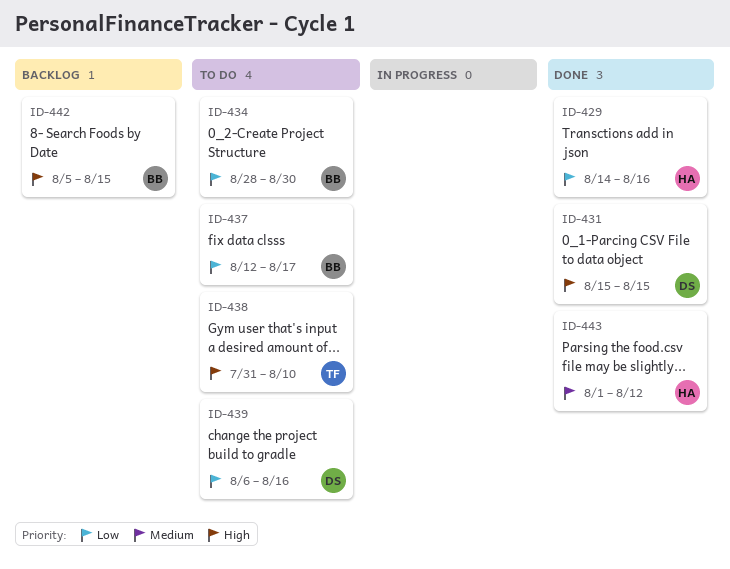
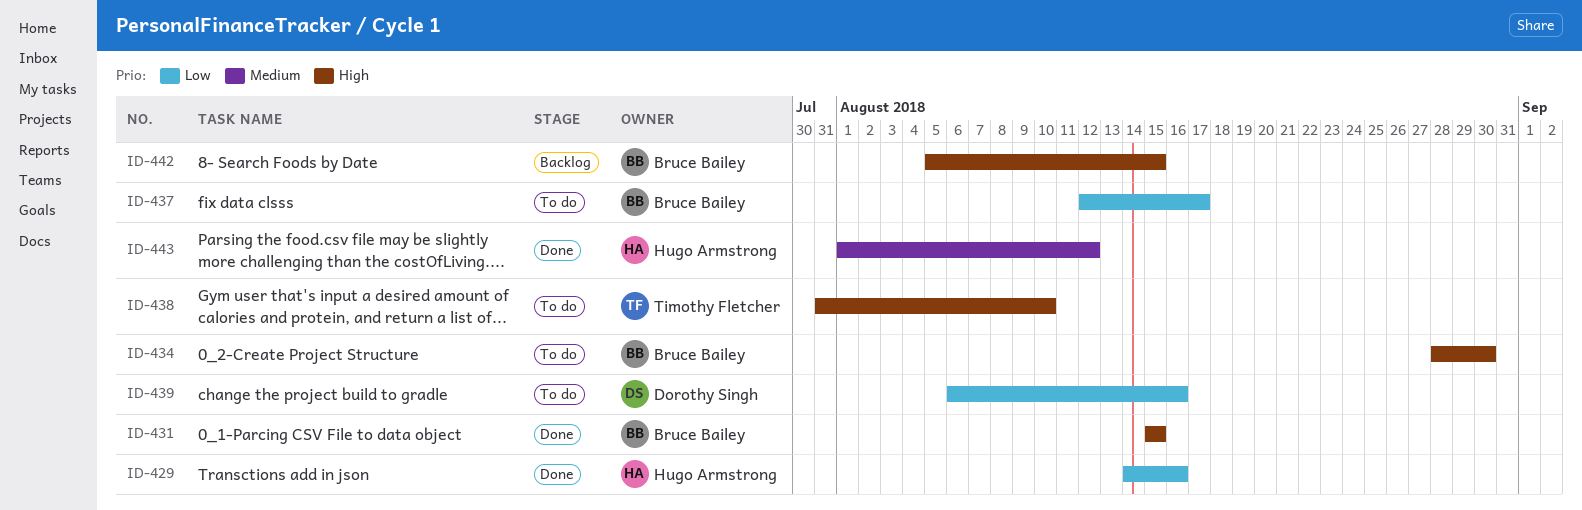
ID-431, owner: Dorothy Singh -> Bruce Bailey
ID-434, priority: Low -> High

